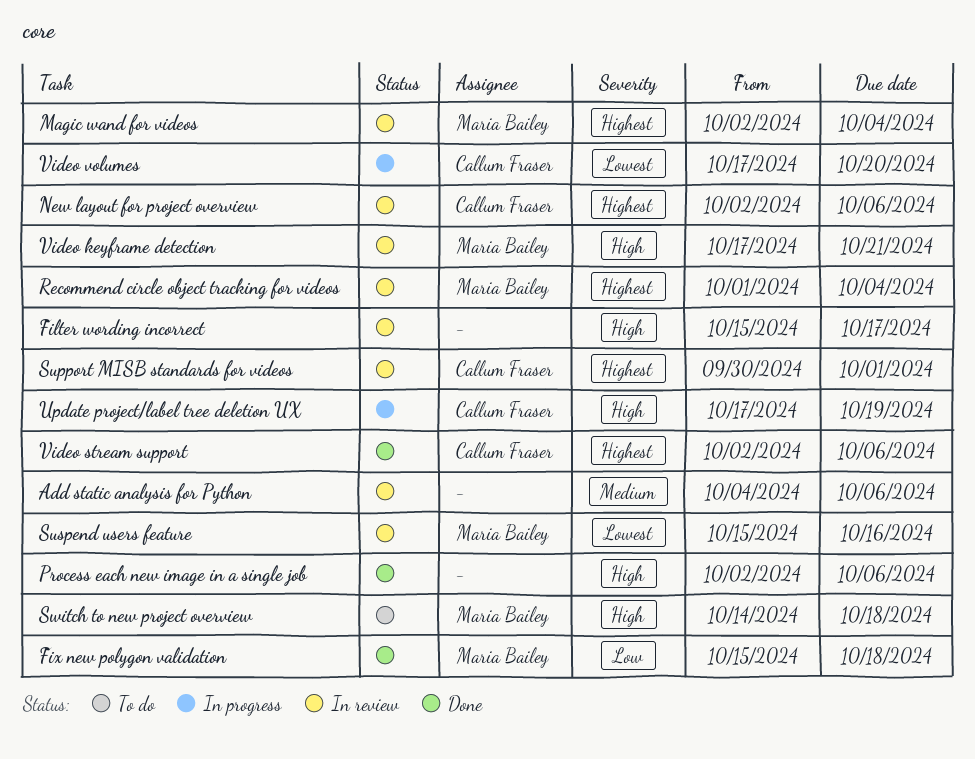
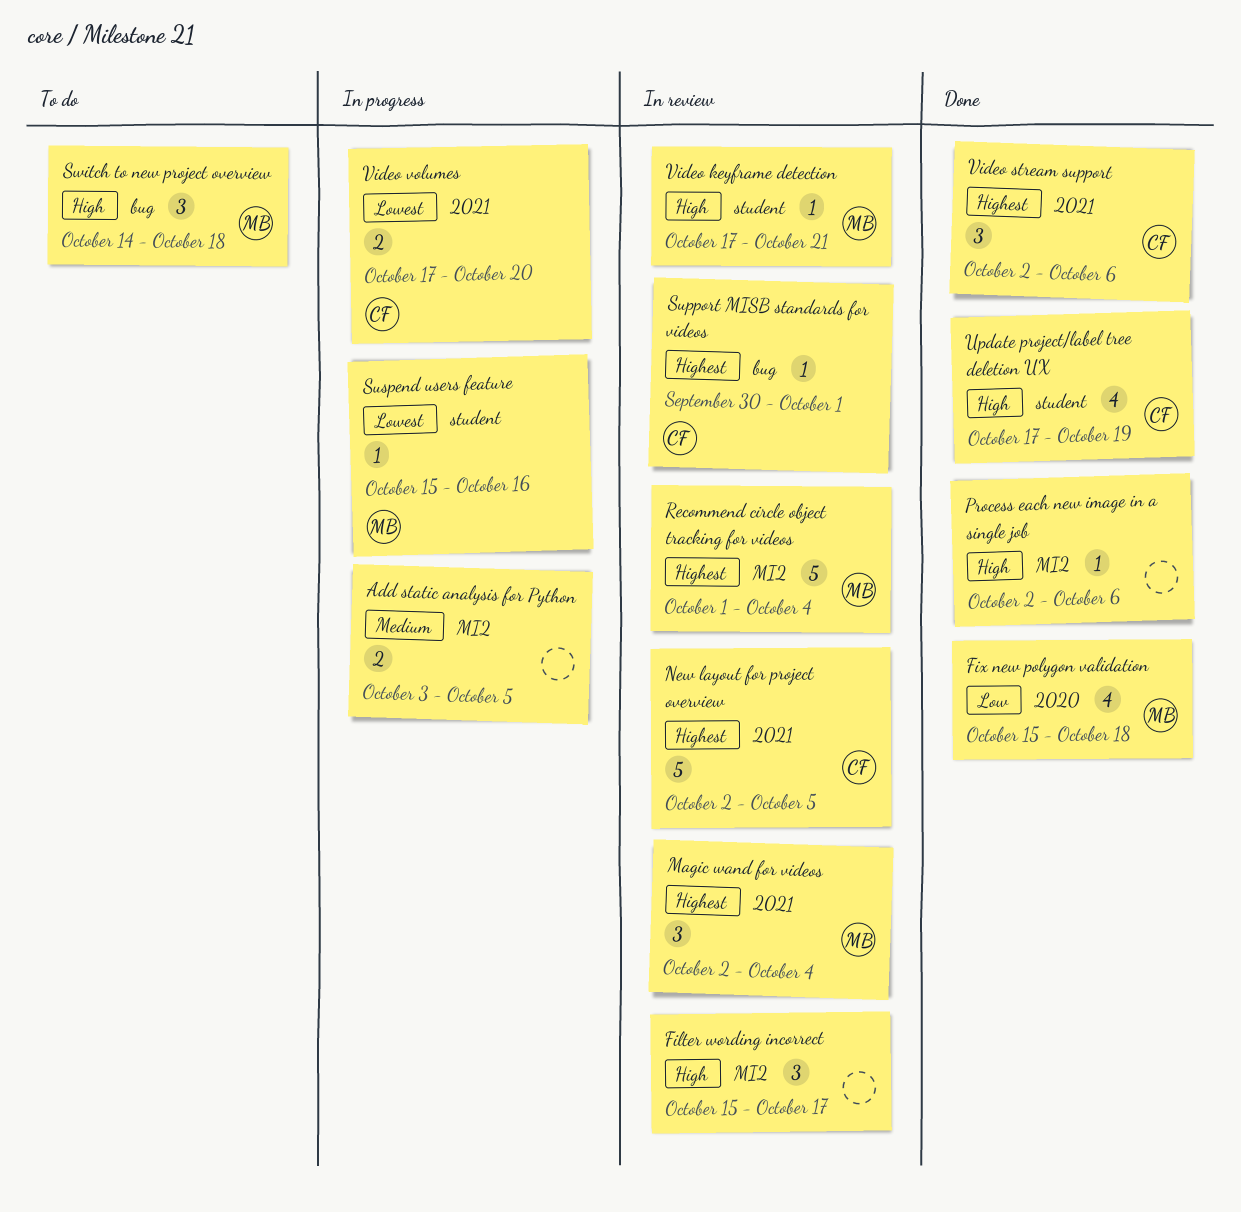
Add static analysis for Python, status: In review -> In progress
Add static analysis for Python, start: Oct 4 -> Oct 3
Add static analysis for Python, due: Oct 6 -> Oct 5
New layout for project overview, due: Oct 6 -> Oct 5
Suspend users feature, status: In review -> In progress
Update project/label tree deletion UX, status: In progress -> Done

